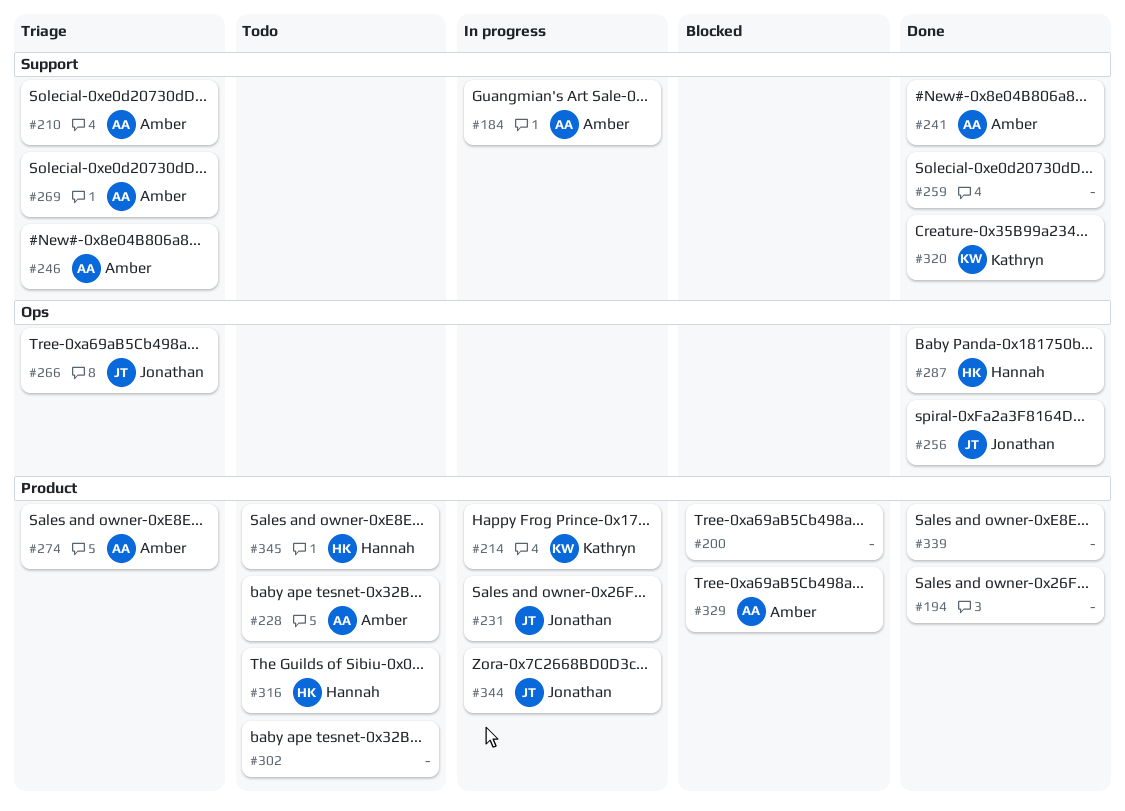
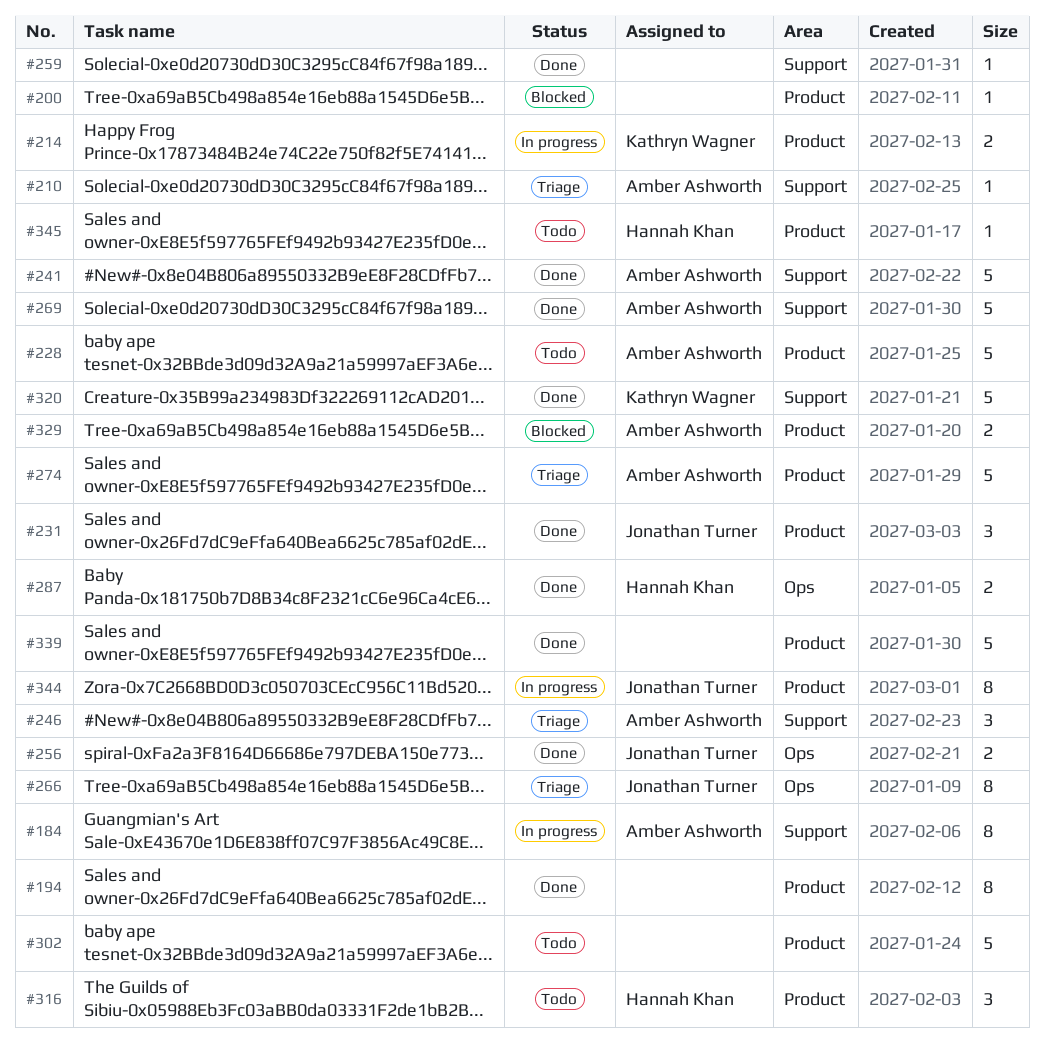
#231, status: In progress -> Done
#269, status: Triage -> Done

